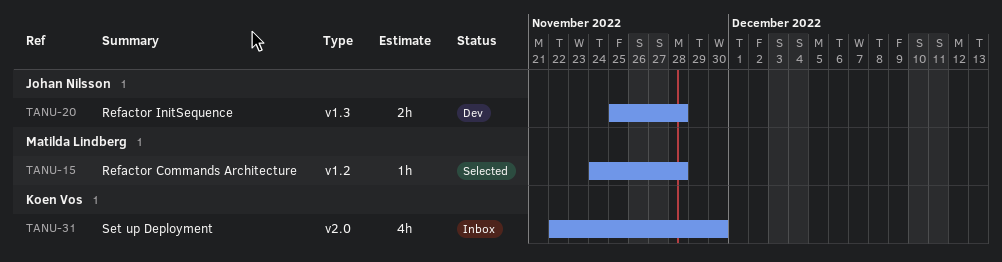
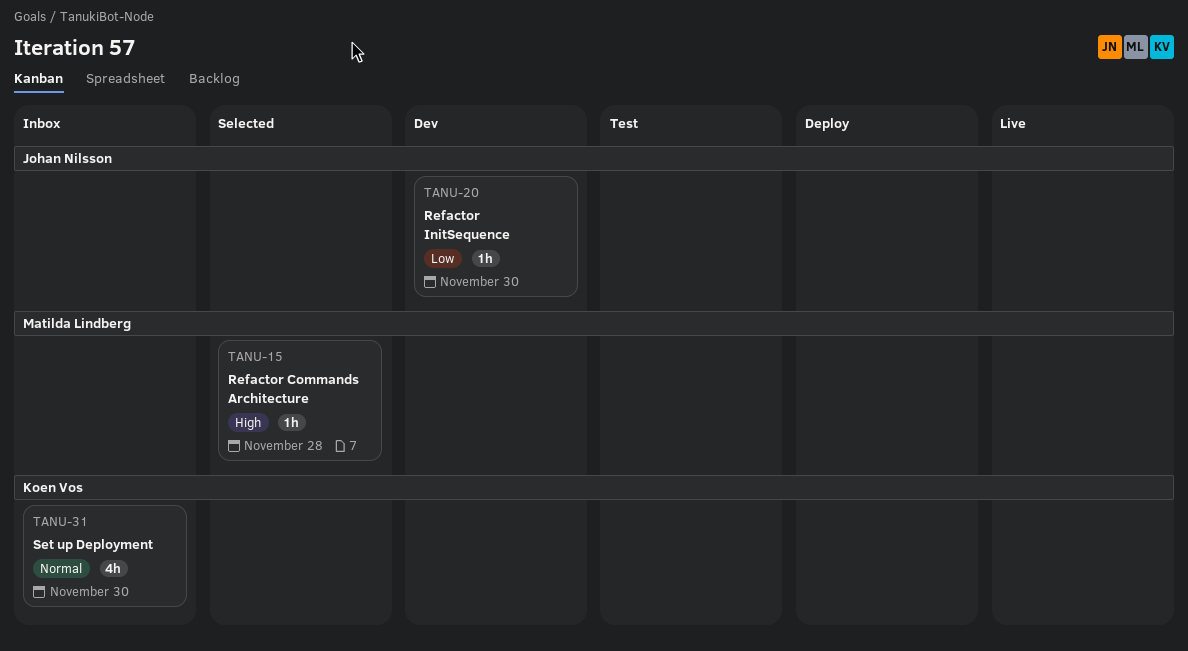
TANU-20, estimate: 2h -> 1h
TANU-20, due: Nov 28 -> Nov 30

